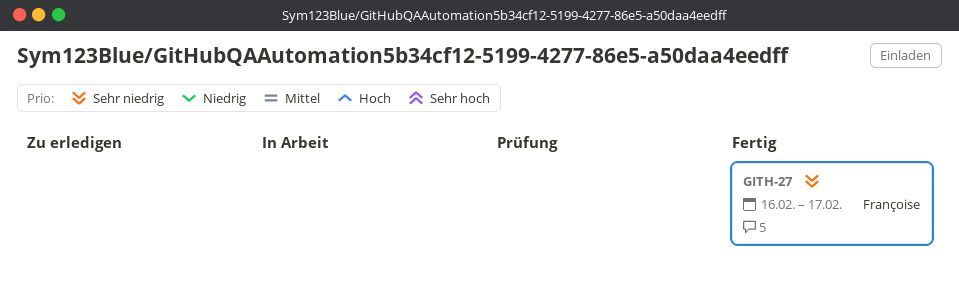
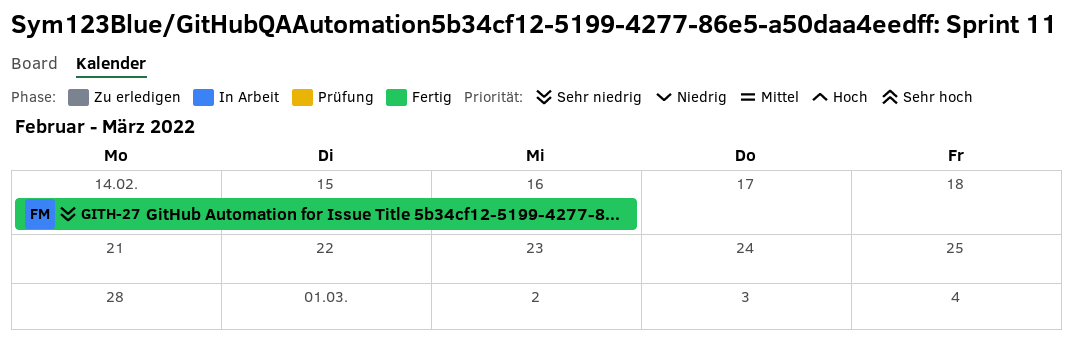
GITH-27, start: Feb 16 -> Feb 14
GITH-27, due: Feb 17 -> Feb 16

